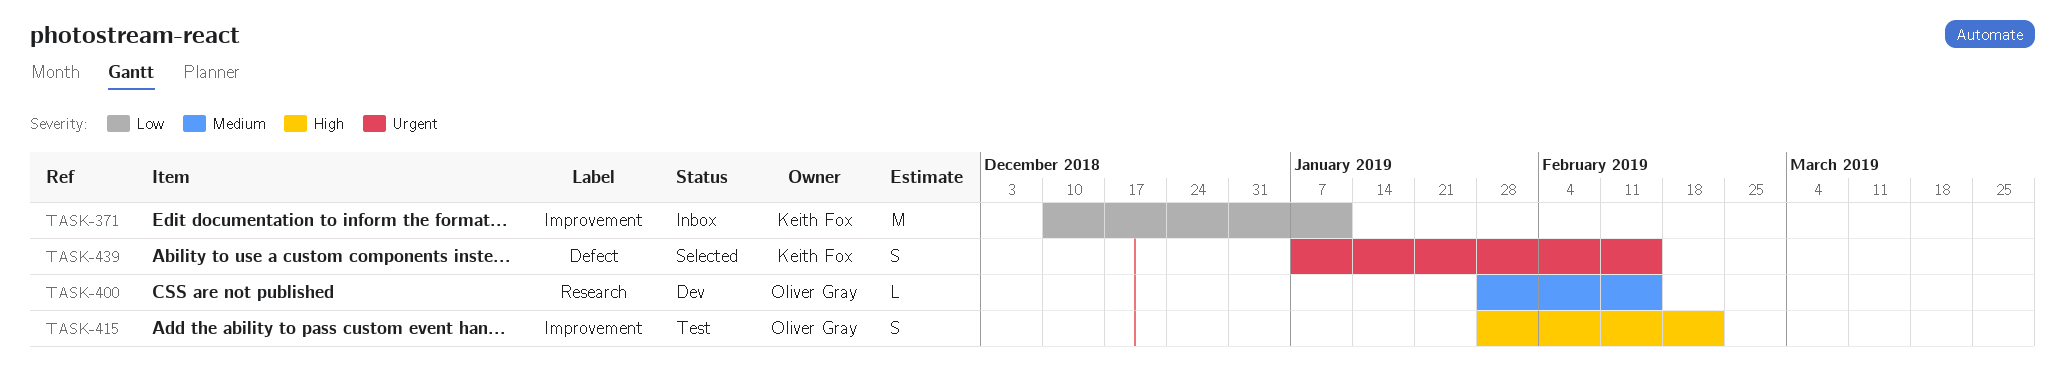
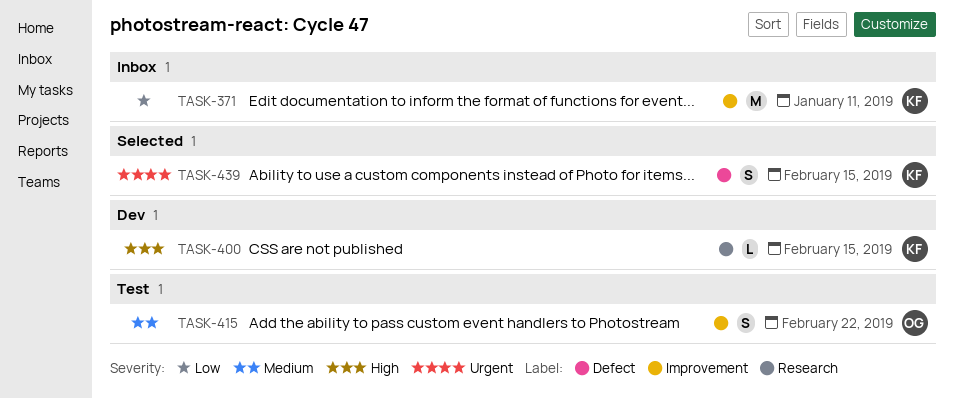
TASK-400, owner: Oliver Gray -> Keith Fox
TASK-400, priority: Medium -> High
TASK-415, priority: High -> Medium

